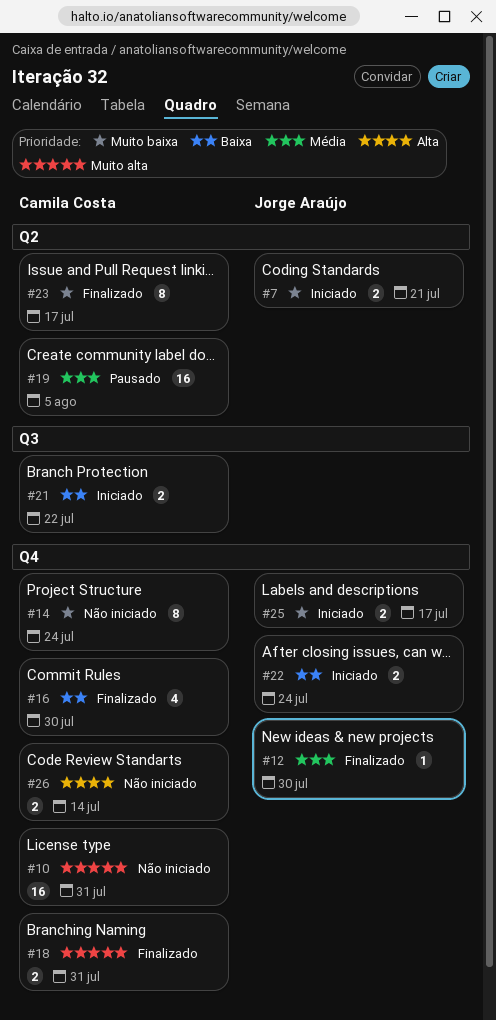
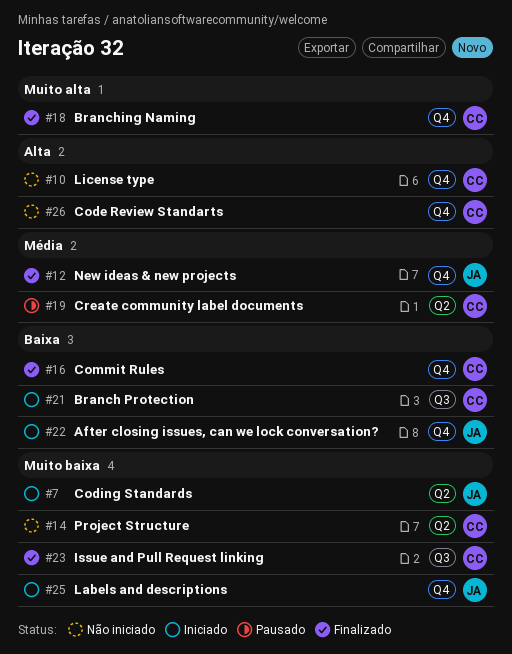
#10, priority: Muito alta -> Alta
#14, label: Q4 -> Q2
#23, label: Q2 -> Q3

